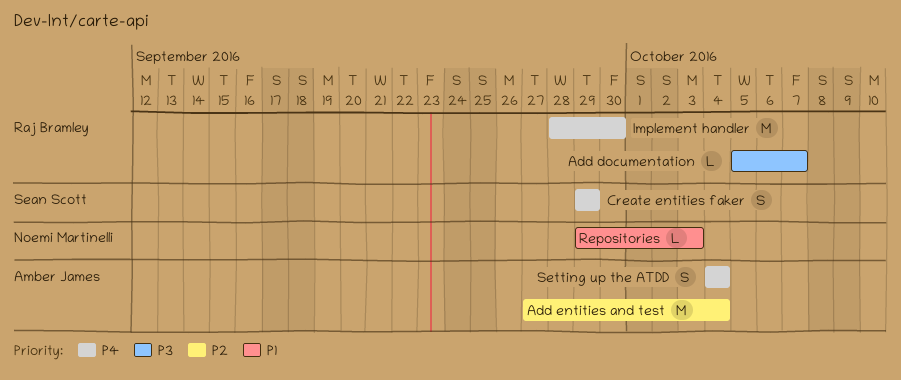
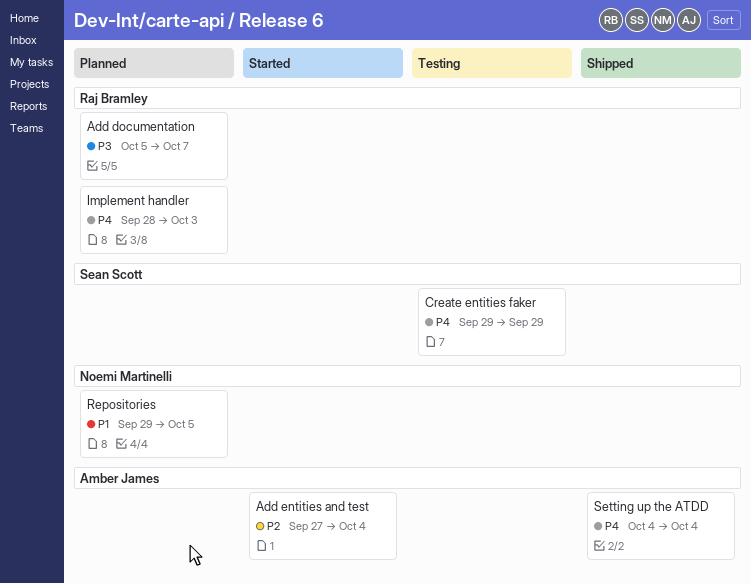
Implement handler, due: Sep 30 -> Oct 3
Repositories, due: Oct 3 -> Oct 5

